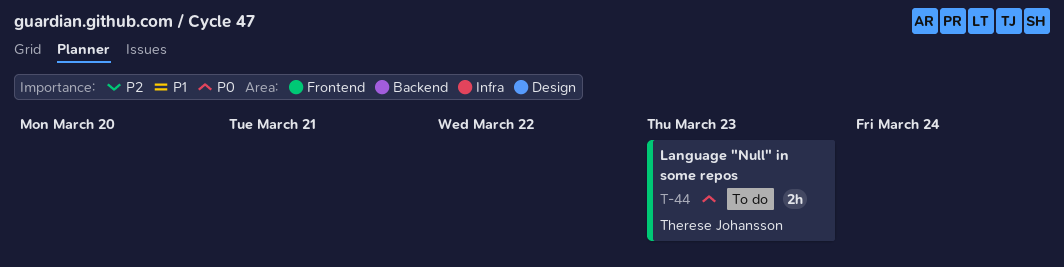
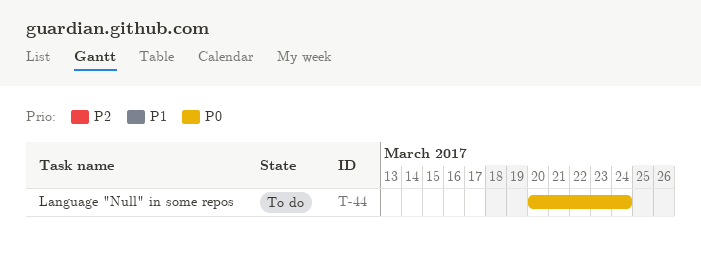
T-44, due: Mar 23 -> Mar 24

